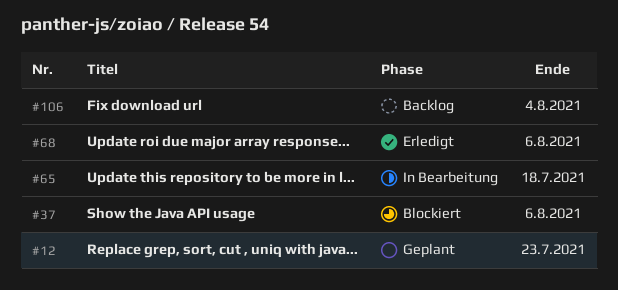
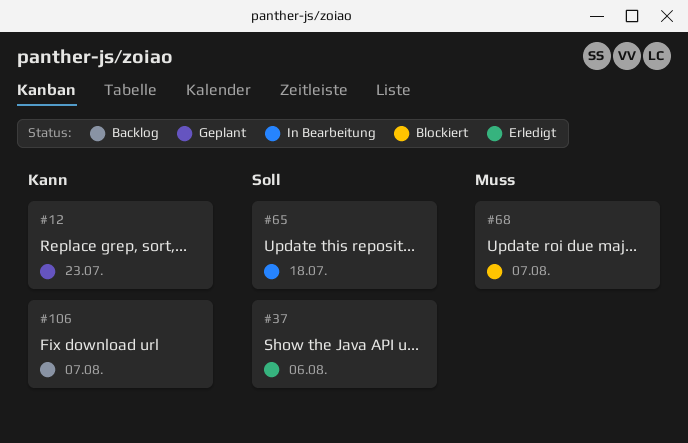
#37, status: Blockiert -> Erledigt
#68, status: Erledigt -> Blockiert
#68, due: Aug 6 -> Aug 7
#106, due: Aug 4 -> Aug 7

